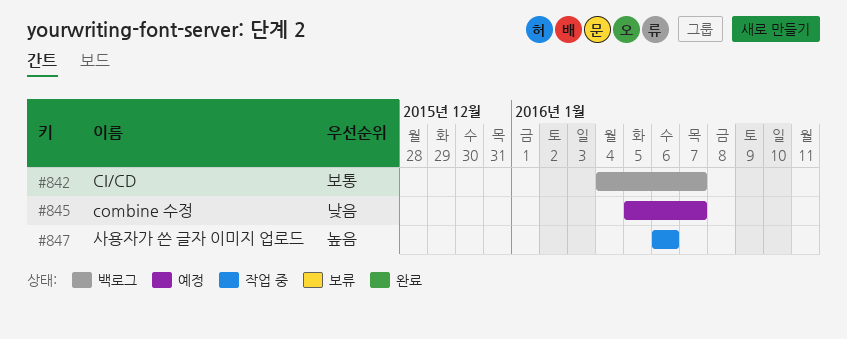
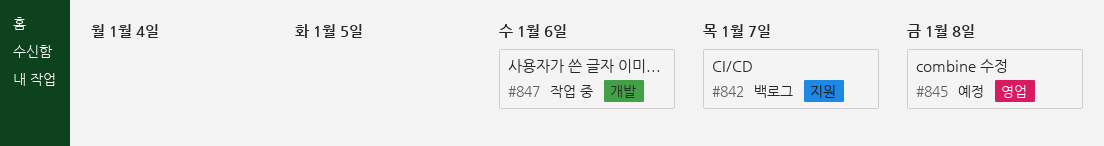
#845, due: Jan 7 -> Jan 8

